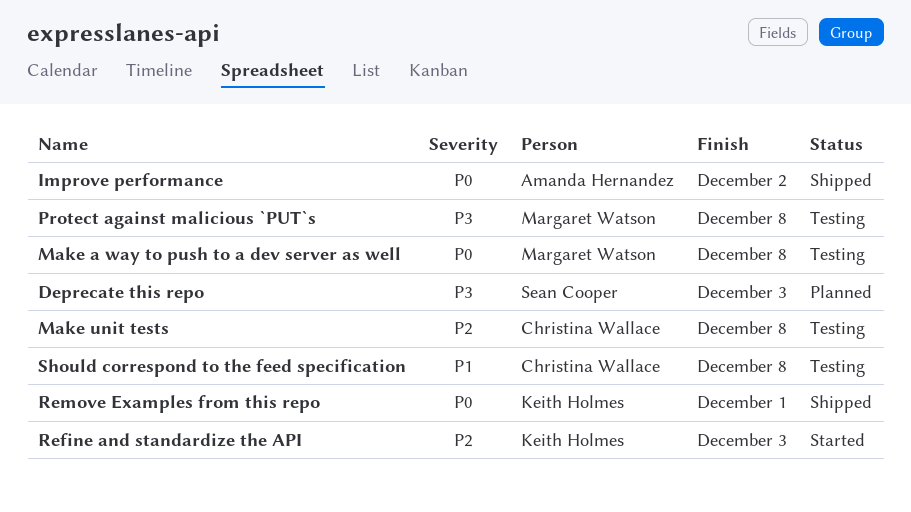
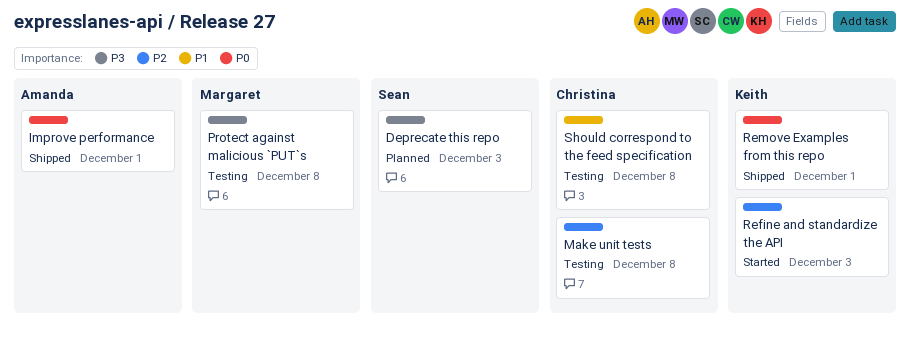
Improve performance, due: Dec 2 -> Dec 1
Make a way to push to a dev server as well: present -> none

